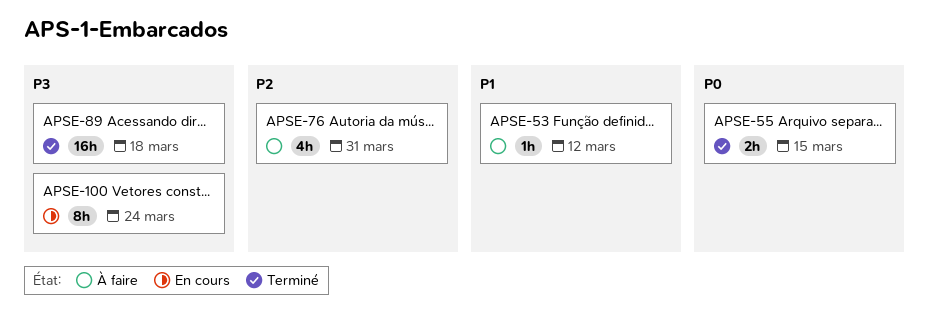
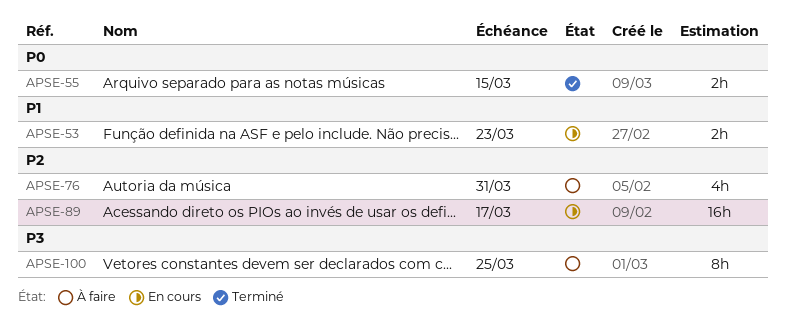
APSE-53, status: À faire -> En cours
APSE-53, estimate: 1h -> 2h
APSE-53, due: Mar 12 -> Mar 23
APSE-89, status: Terminé -> En cours
APSE-89, priority: P3 -> P2
APSE-89, due: Mar 18 -> Mar 17
APSE-100, status: En cours -> À faire
APSE-100, due: Mar 24 -> Mar 25

